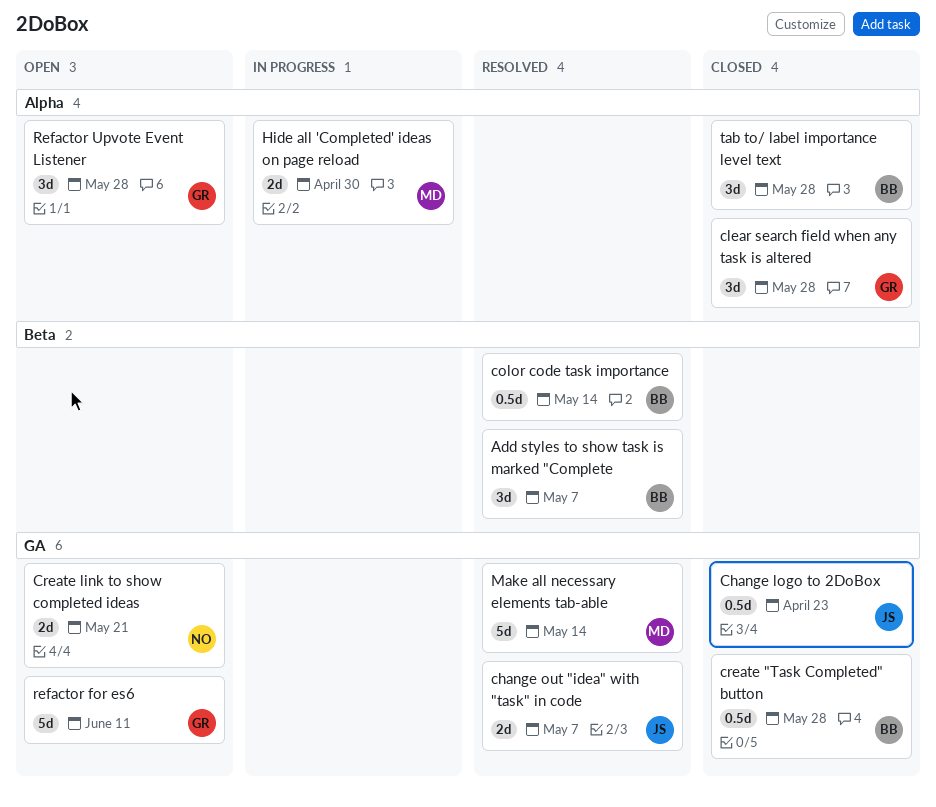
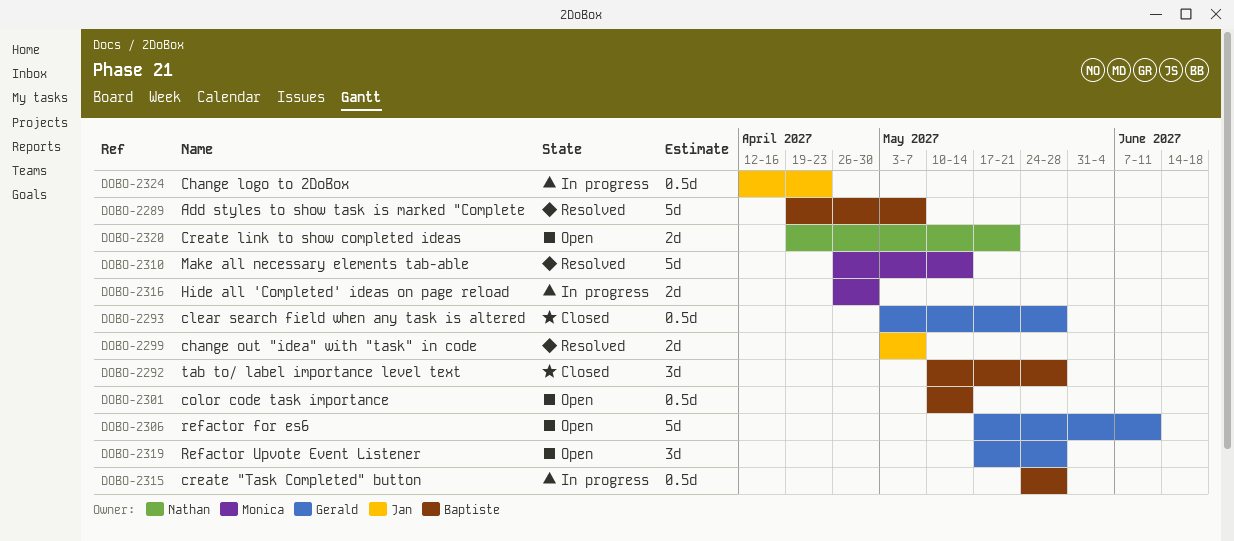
Add styles to show task is marked "Complete, estimate: 3d -> 5d
Change logo to 2DoBox, status: Closed -> In progress
clear search field when any task is altered, estimate: 3d -> 0.5d
color code task importance, status: Resolved -> Open
create "Task Completed" button, status: Closed -> In progress

